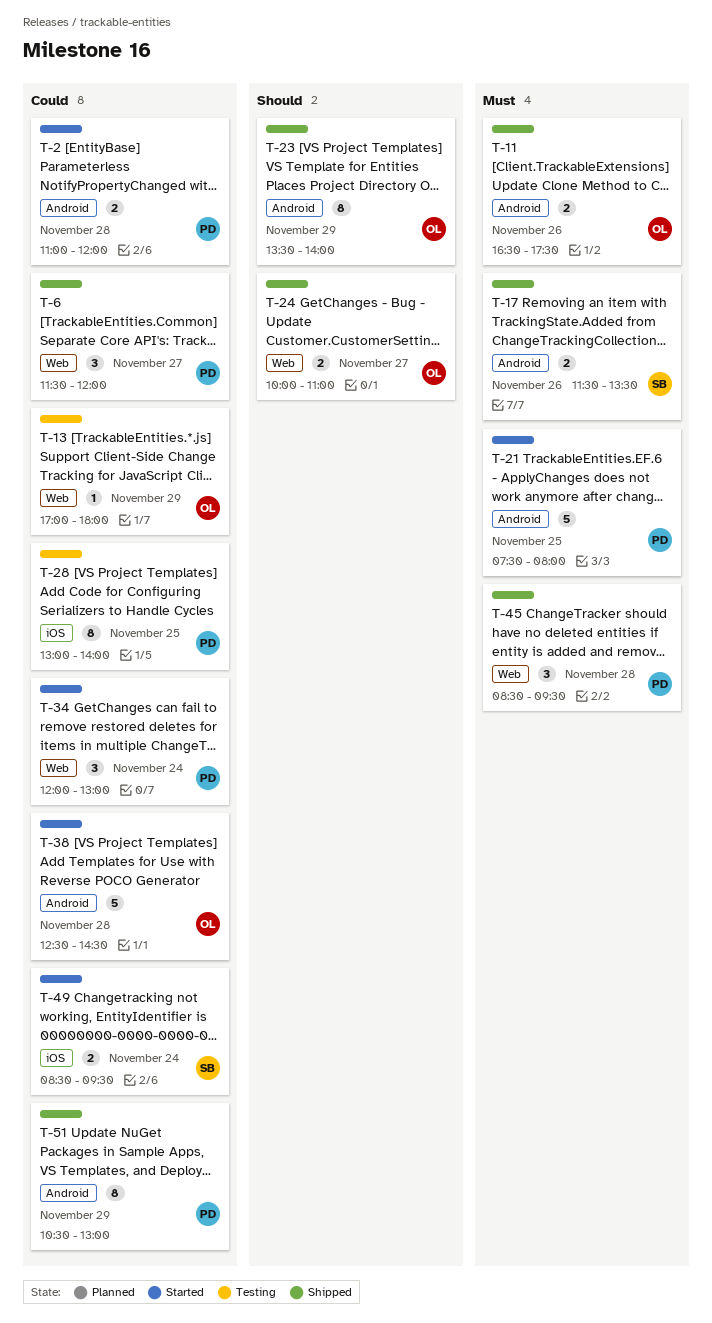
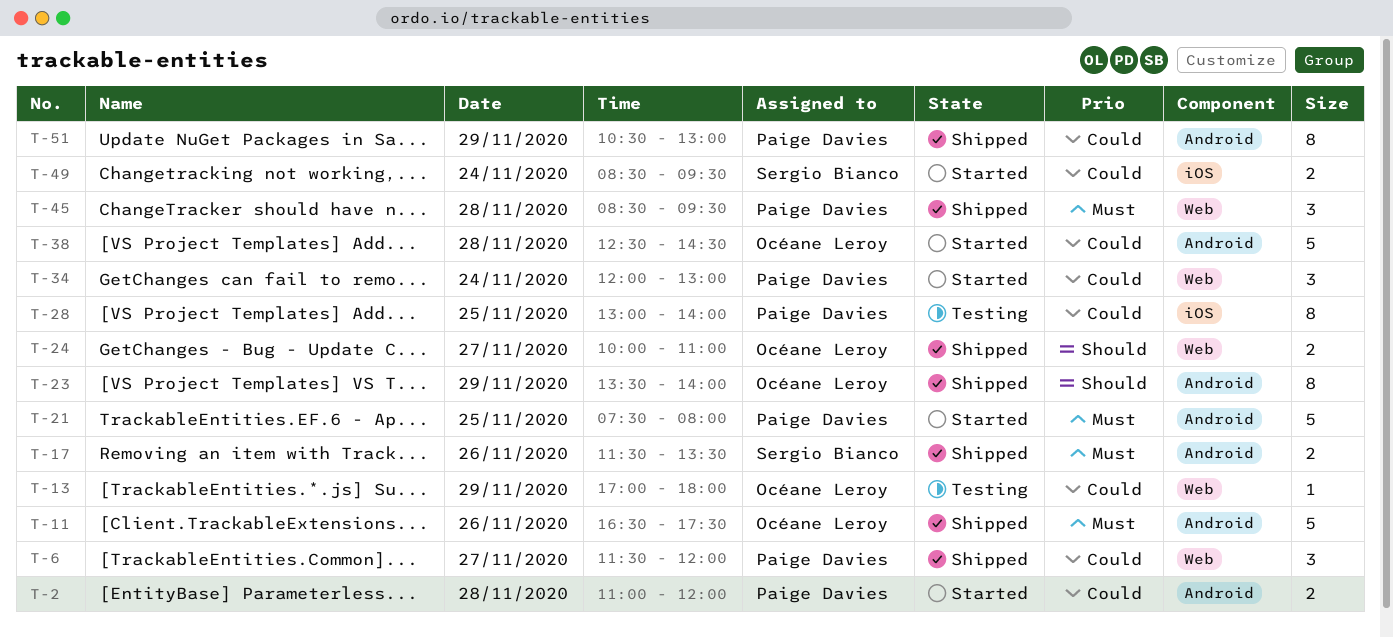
T-11, estimate: 2 -> 5

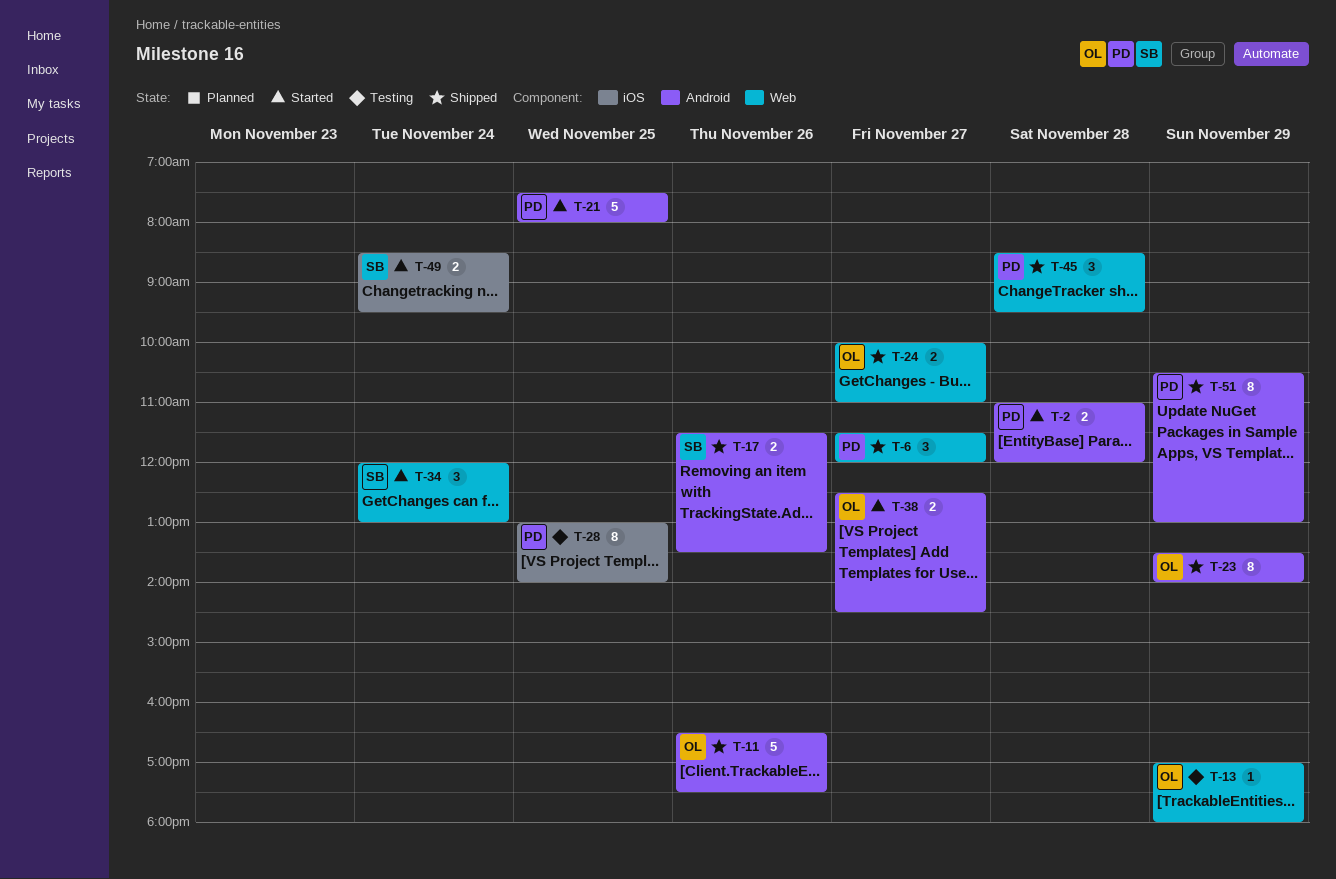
T-34, owner: Paige Davies -> Sergio Bianco
T-38, estimate: 5 -> 2
T-38, day: Nov 28 -> Nov 27

